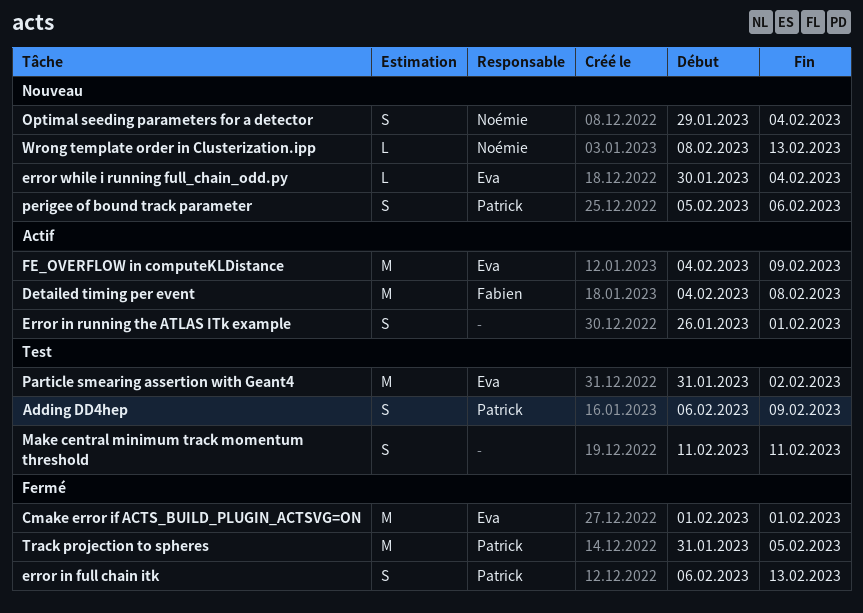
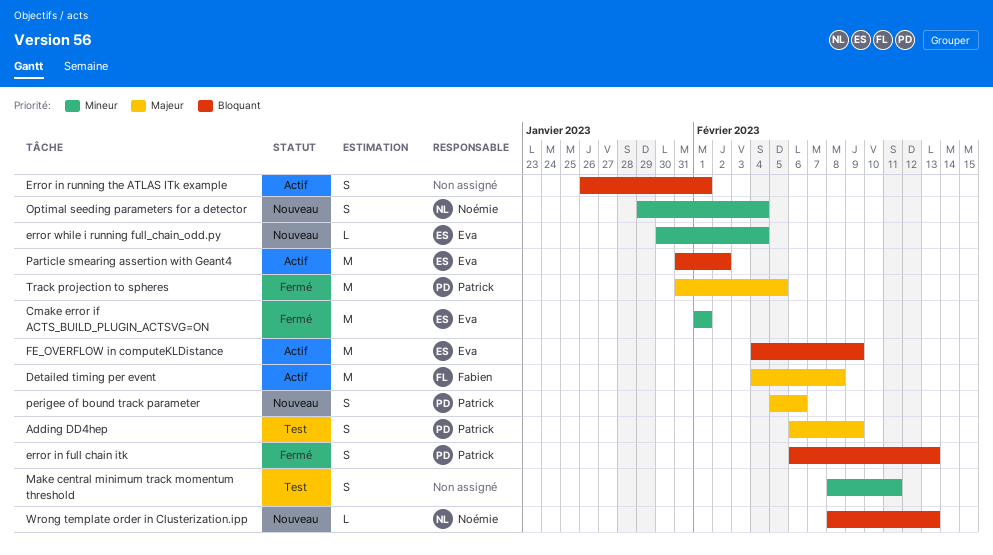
Make central minimum track momentum threshold, start: Feb 11 -> Feb 8
Particle smearing assertion with Geant4, status: Test -> Actif

